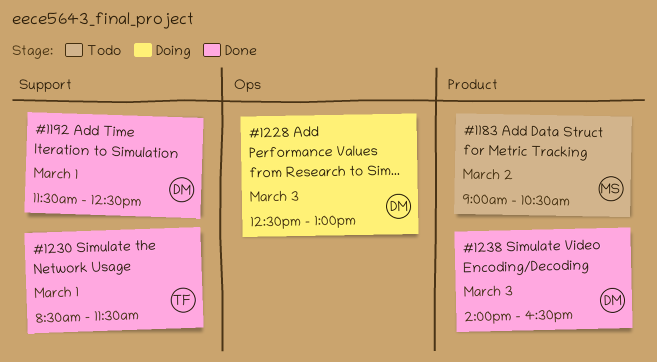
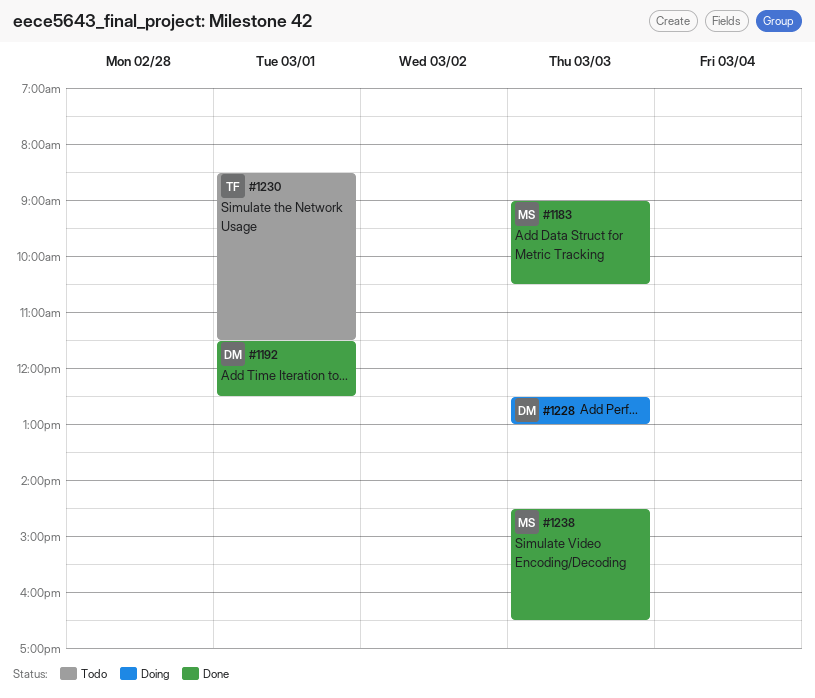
#1183, status: Todo -> Done
#1183, day: Mar 2 -> Mar 3
#1230, status: Done -> Todo
#1238, owner: DM -> MS
#1238, begins: 14:00 -> 14:30

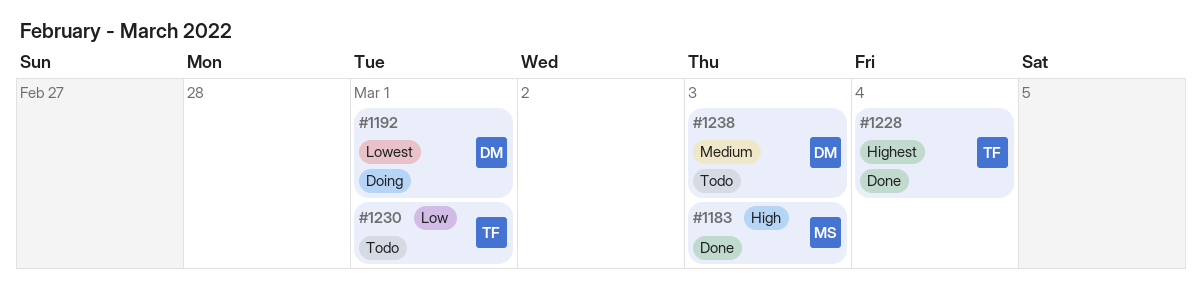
#1192, status: Done -> Doing
#1228, status: Doing -> Done
#1228, owner: DM -> TF
#1228, day: Mar 3 -> Mar 4
#1238, status: Done -> Todo
#1238, owner: MS -> DM

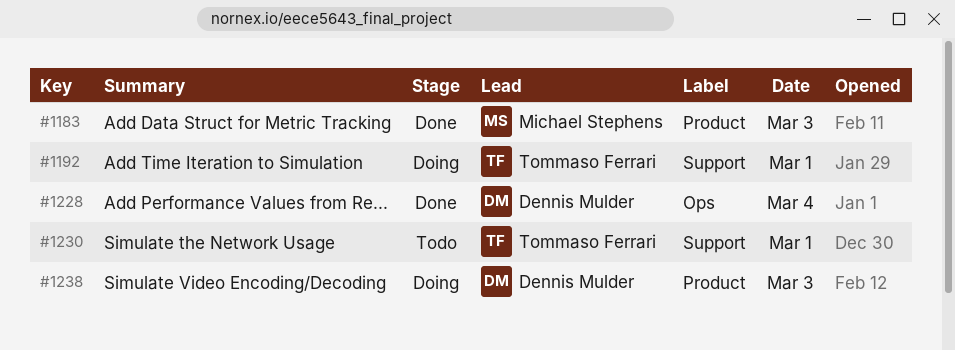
#1192, owner: Dennis Mulder -> Tommaso Ferrari
#1228, owner: Tommaso Ferrari -> Dennis Mulder
#1238, status: Todo -> Doing

